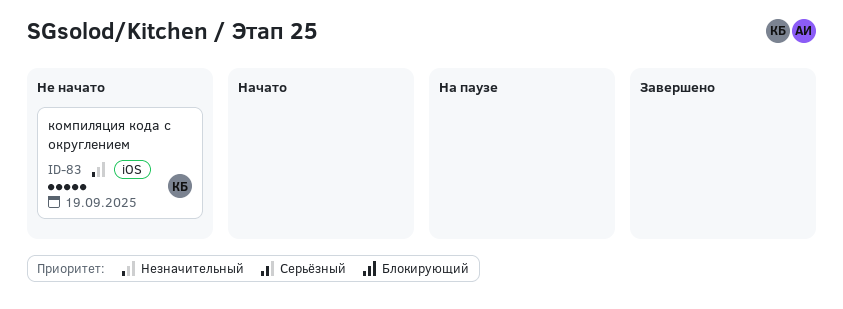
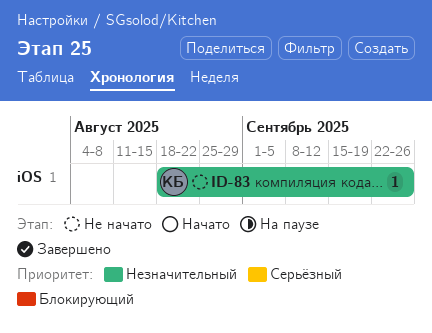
ID-83, estimate: 5 -> 1
ID-83, due: Sep 19 -> Sep 26

